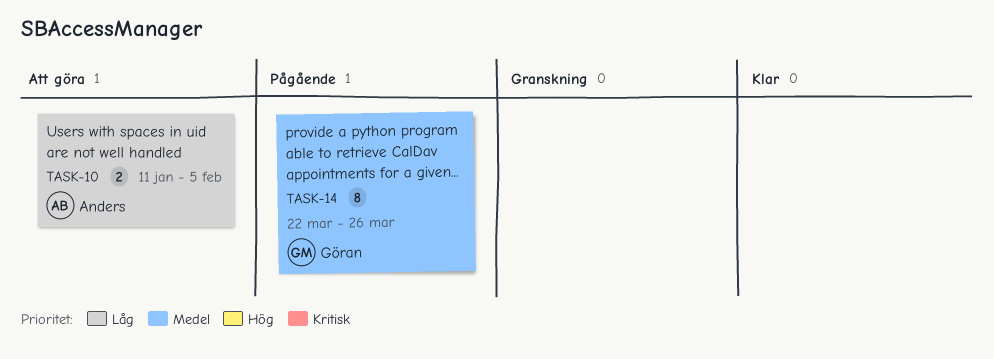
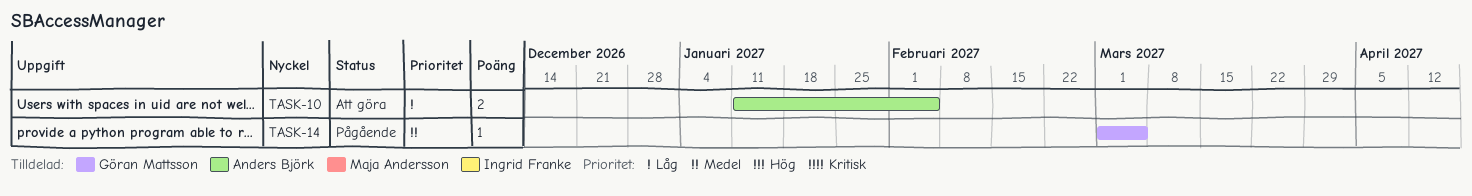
TASK-14, estimate: 8 -> 1
TASK-14, start: Mar 22 -> Mar 1
TASK-14, due: Mar 26 -> Mar 5

